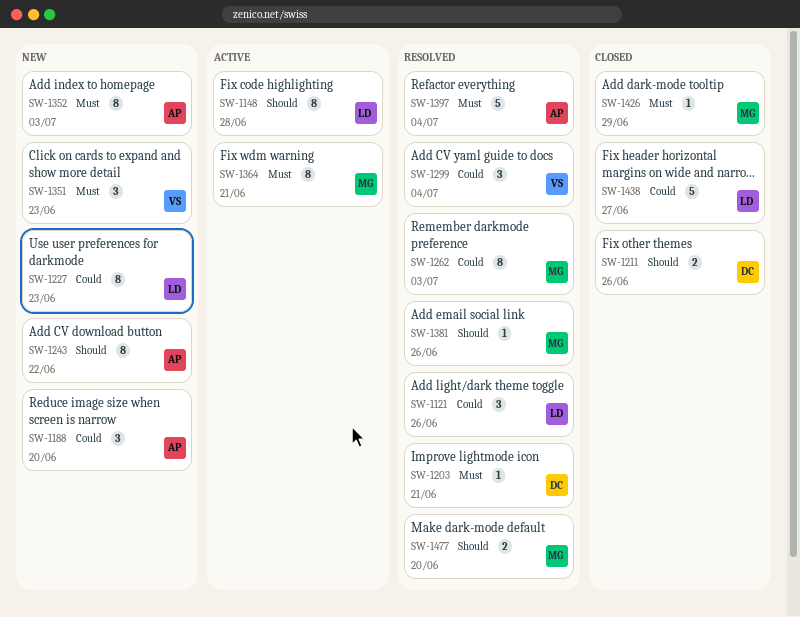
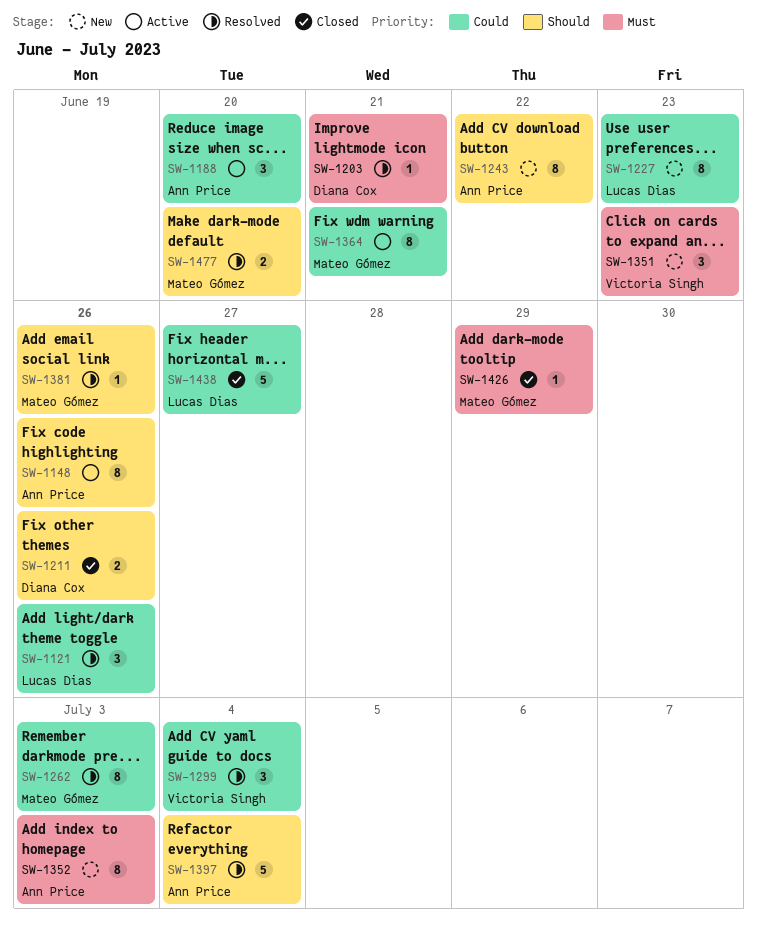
SW-1148, owner: Lucas Dias -> Ann Price
SW-1148, due: Jun 28 -> Jun 26
SW-1188, status: New -> Active
SW-1364, priority: Must -> Could
SW-1397, priority: Must -> Should

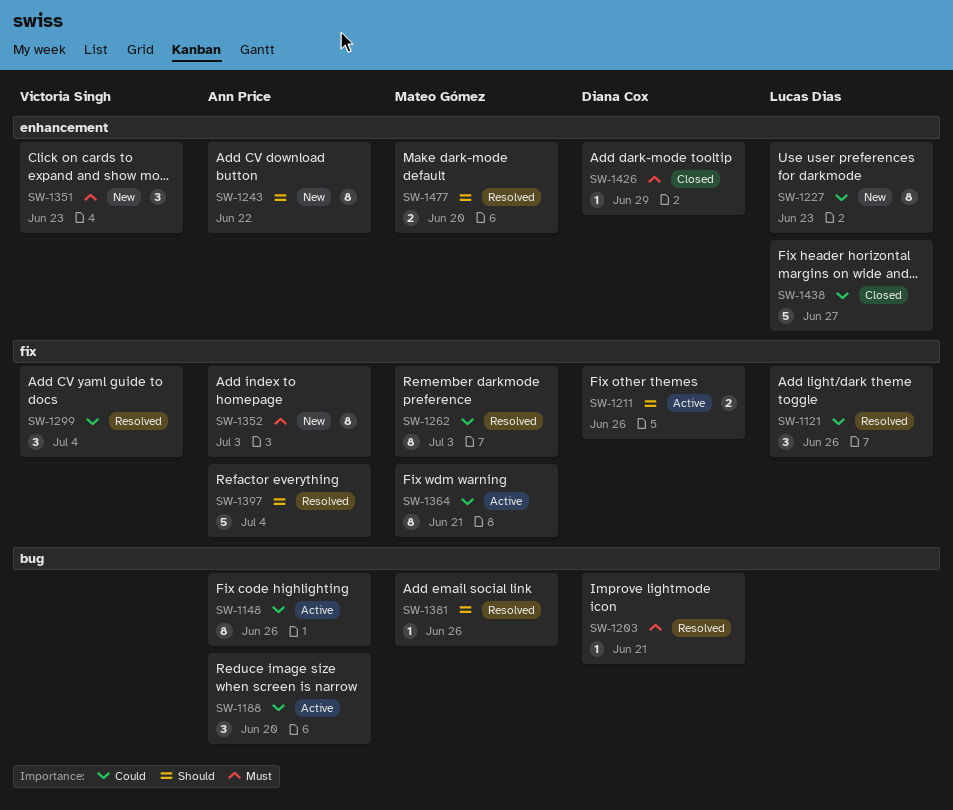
SW-1148, priority: Should -> Could
SW-1211, status: Closed -> Active
SW-1426, owner: Mateo Gómez -> Diana Cox

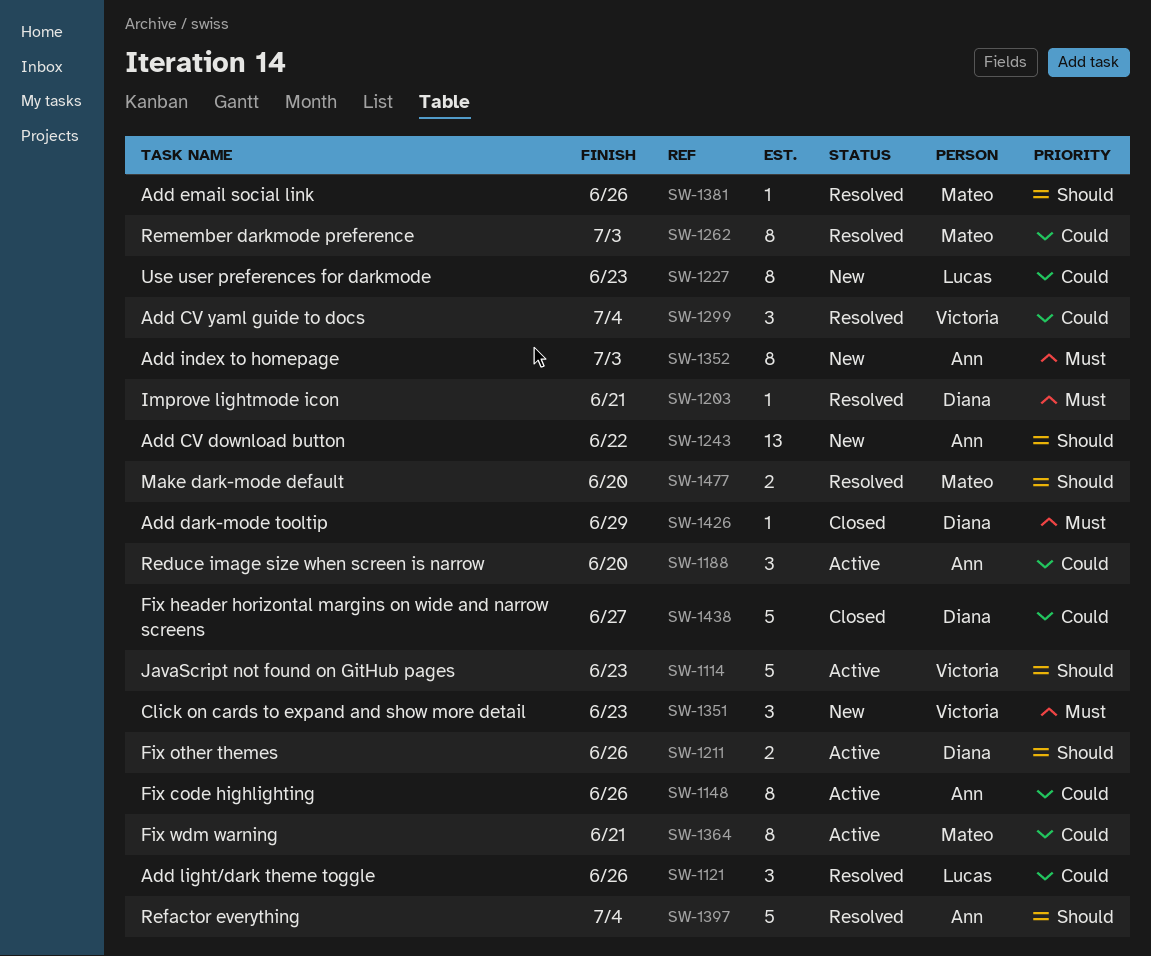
SW-1114: none -> present
SW-1243, estimate: 8 -> 13
SW-1438, owner: Lucas Dias -> Diana Cox

